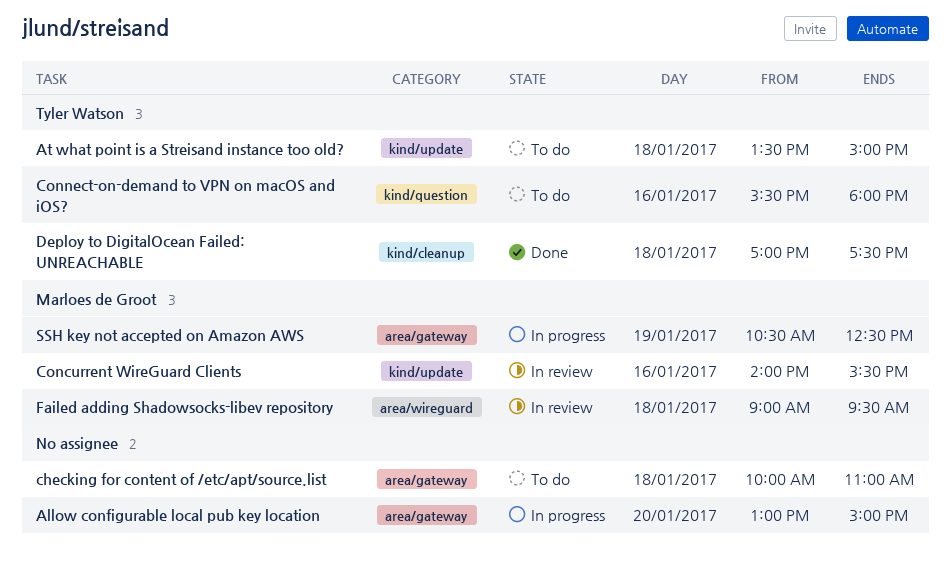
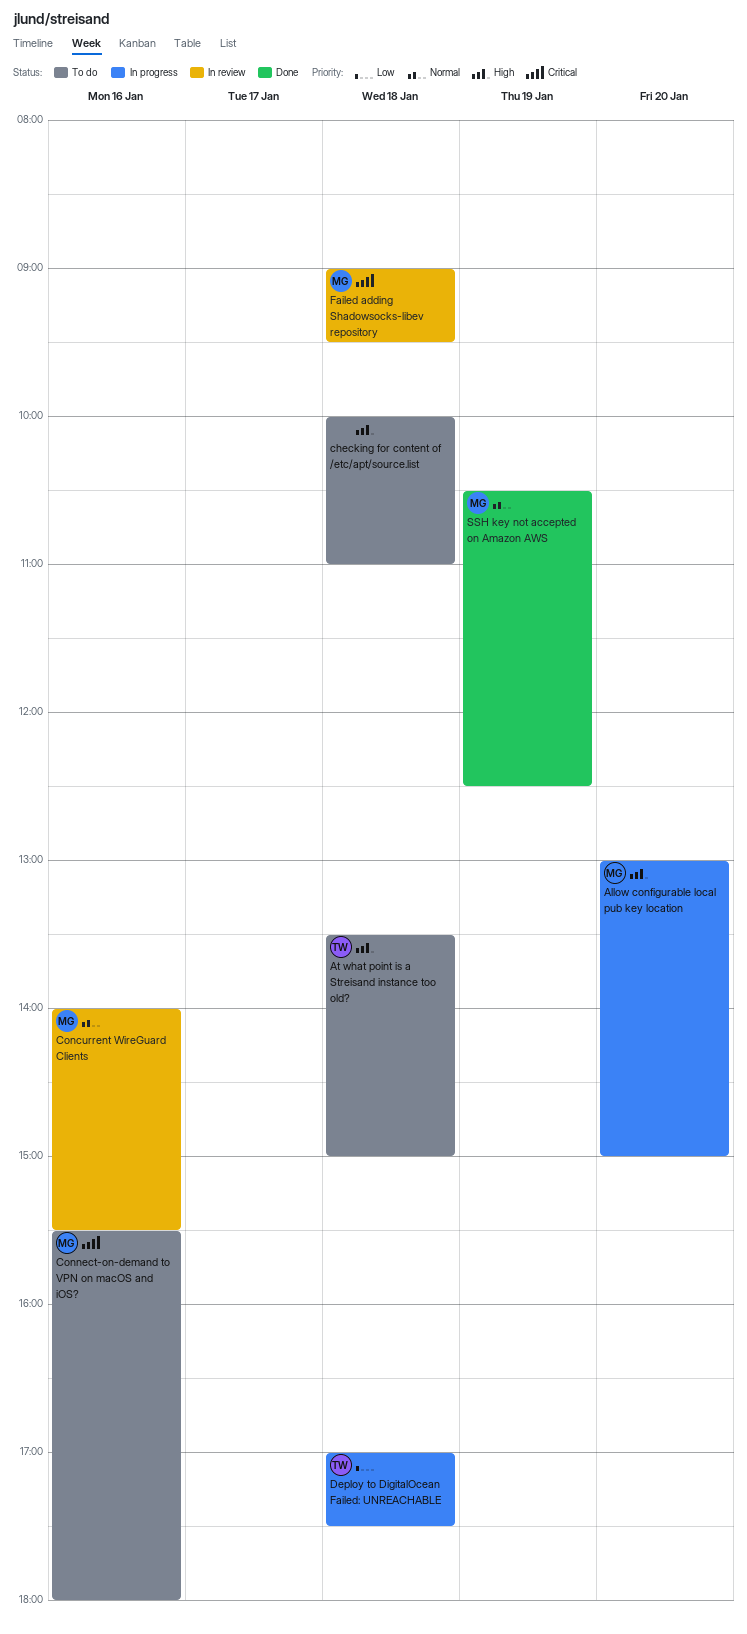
Allow configurable local pub key location, owner: none -> Marloes de Groot
Connect-on-demand to VPN on macOS and iOS?, owner: Tyler Watson -> Marloes de Groot
Deploy to DigitalOcean Failed: UNREACHABLE, status: Done -> In progress
SSH key not accepted on Amazon AWS, status: In progress -> Done

